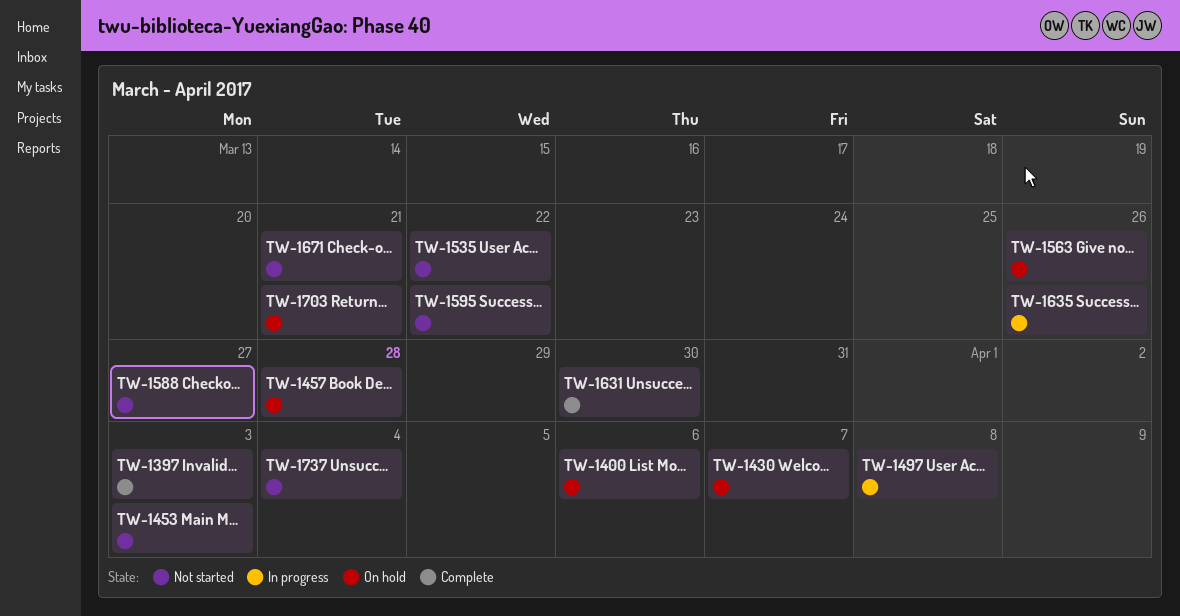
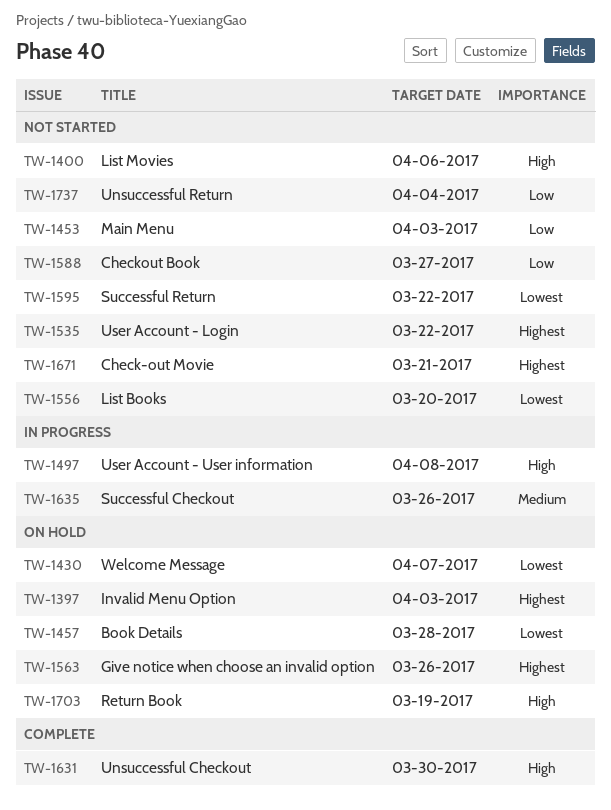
TW-1397, status: Complete -> On hold
TW-1400, status: On hold -> Not started
TW-1556: none -> present
TW-1703, due: Mar 21 -> Mar 19

